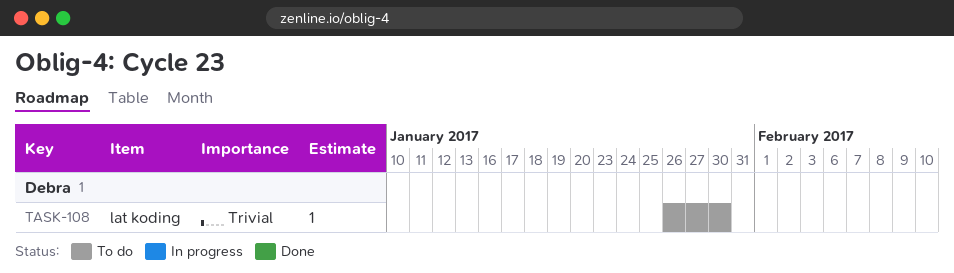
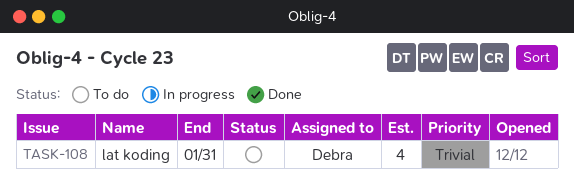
TASK-108, estimate: 1 -> 4
TASK-108, due: Jan 30 -> Jan 31

